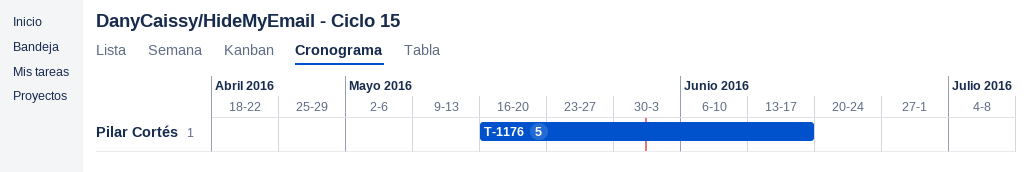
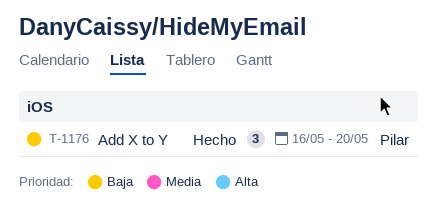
T-1176, estimate: 5 -> 3
T-1176, due: Jun 17 -> May 20

